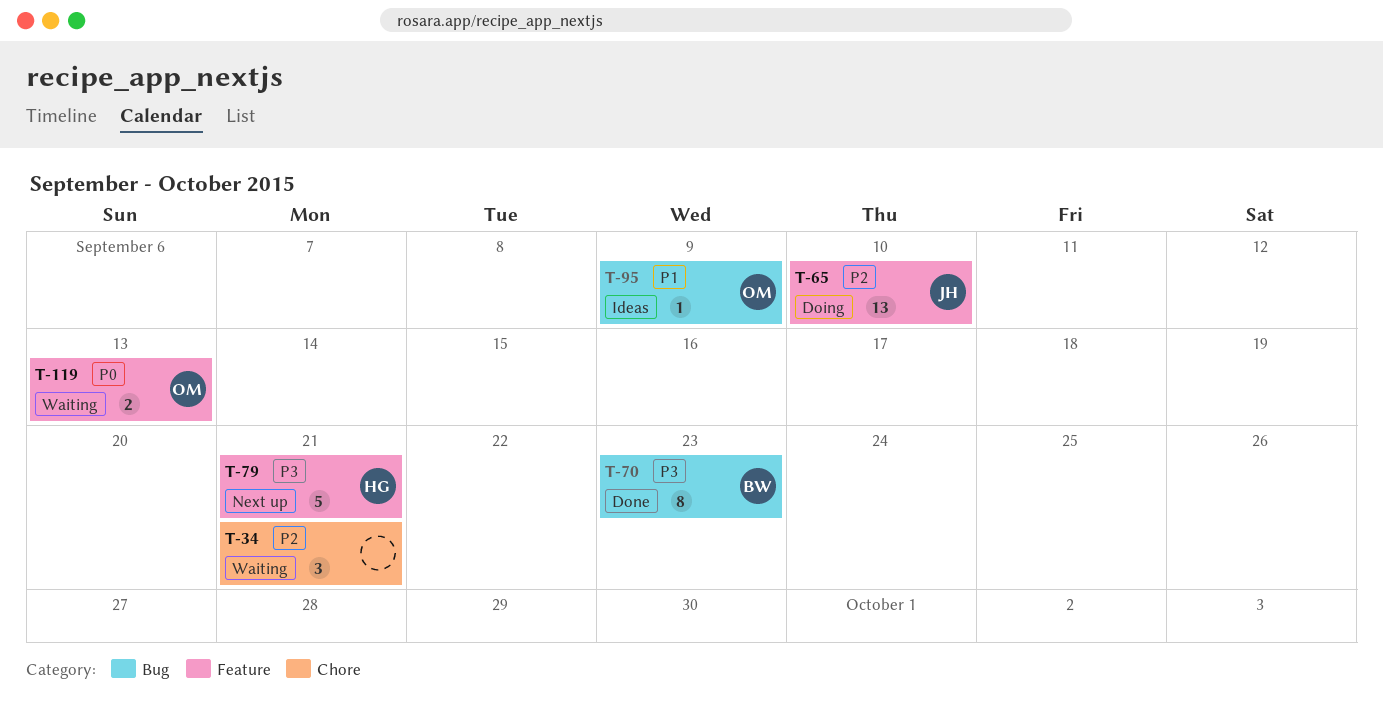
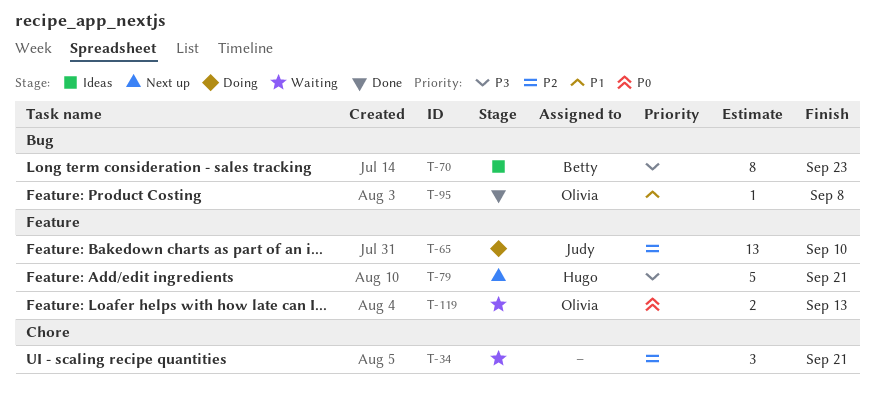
T-70, status: Done -> Ideas
T-95, status: Ideas -> Done
T-95, due: Sep 9 -> Sep 8

